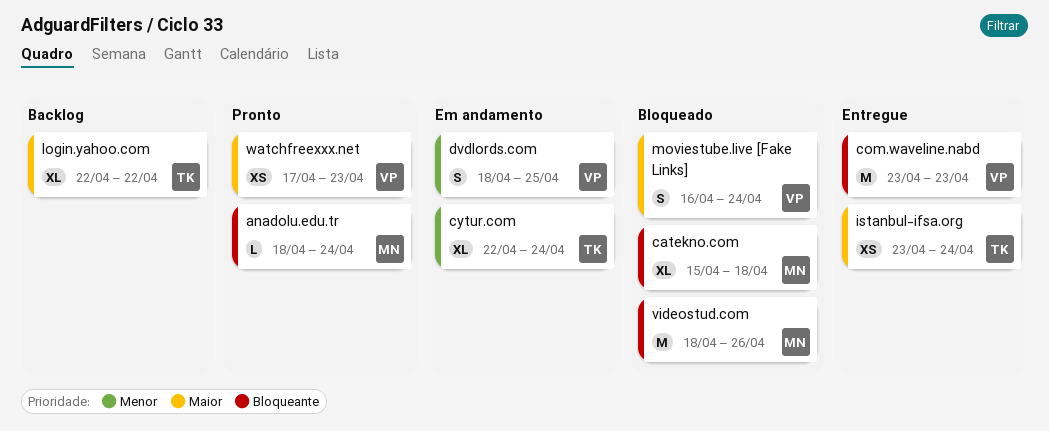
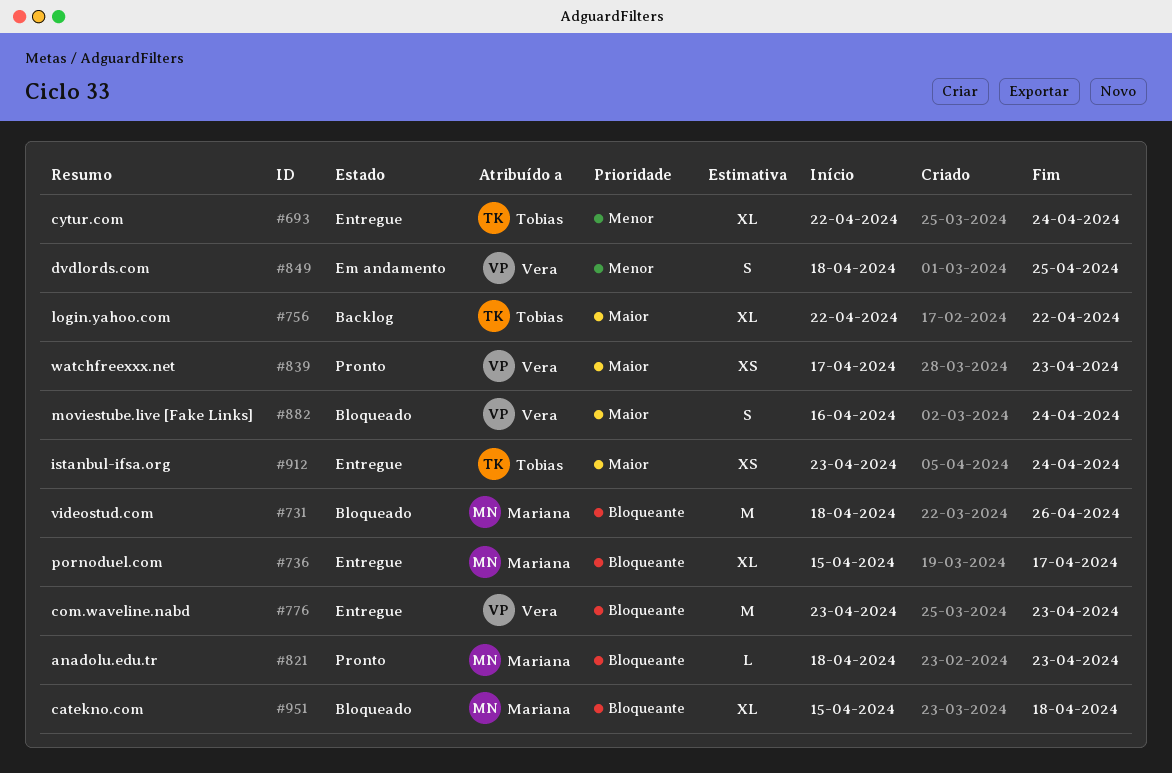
anadolu.edu.tr, due: Apr 24 -> Apr 23
cytur.com, status: Em andamento -> Entregue
pornoduel.com: none -> present

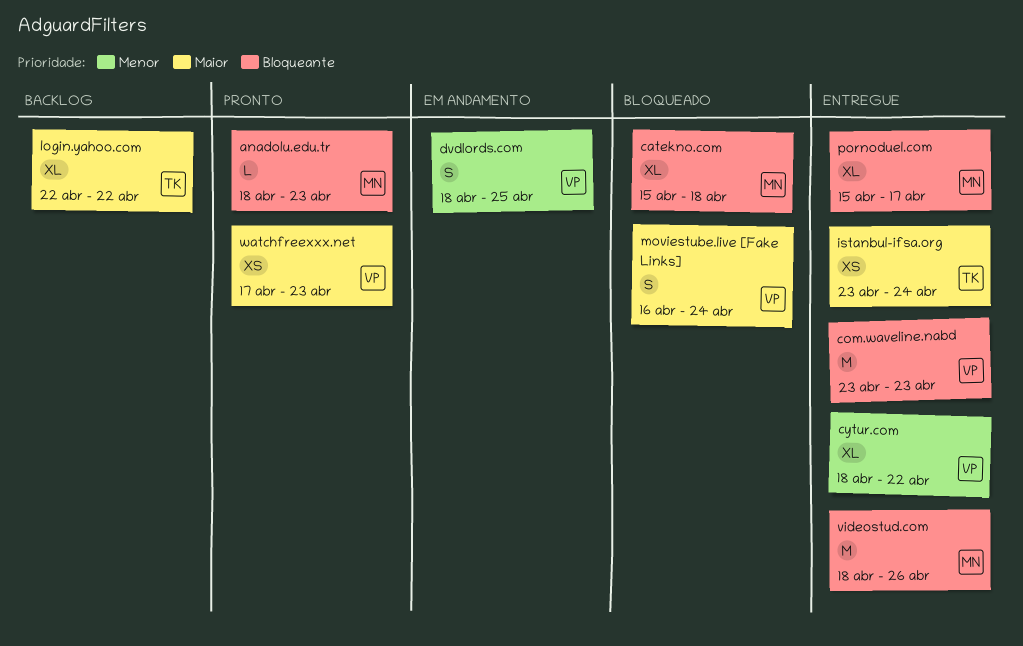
cytur.com, owner: Tobias -> Vera
cytur.com, start: Apr 22 -> Apr 18
cytur.com, due: Apr 24 -> Apr 22
videostud.com, status: Bloqueado -> Entregue

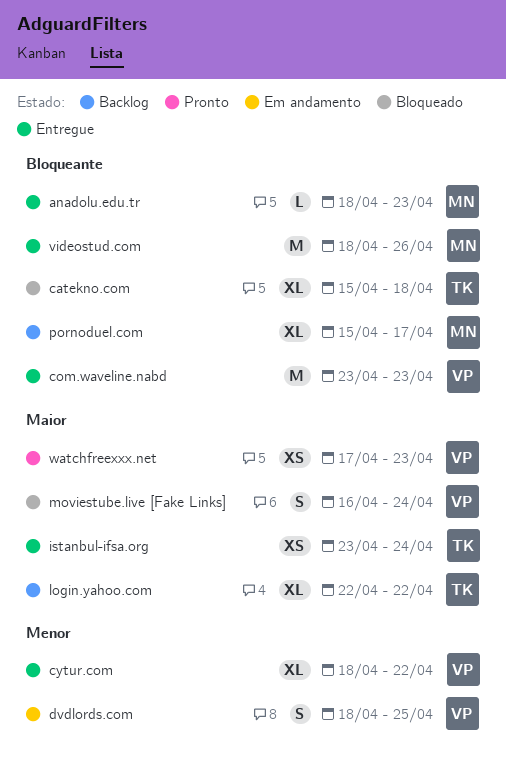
anadolu.edu.tr, status: Pronto -> Entregue
catekno.com, owner: MN -> TK
pornoduel.com, status: Entregue -> Backlog

